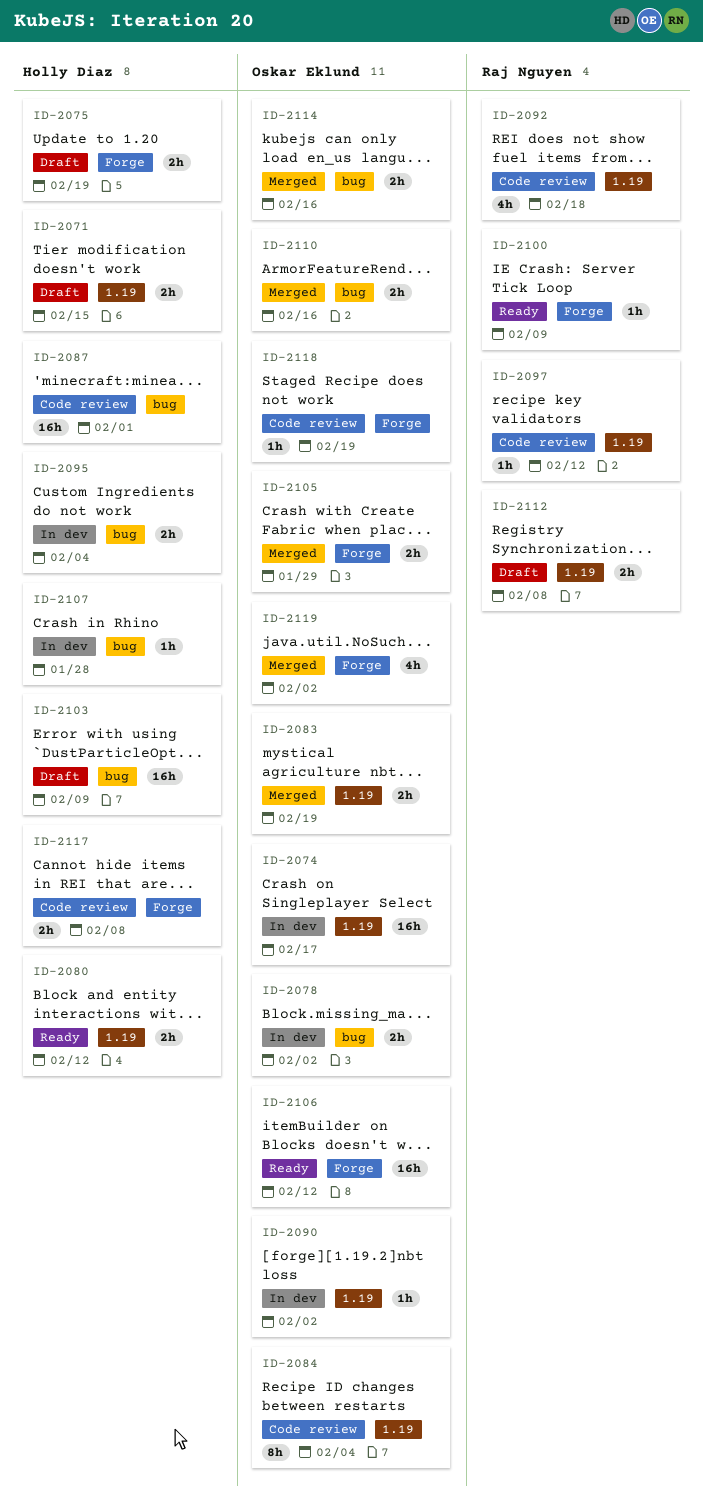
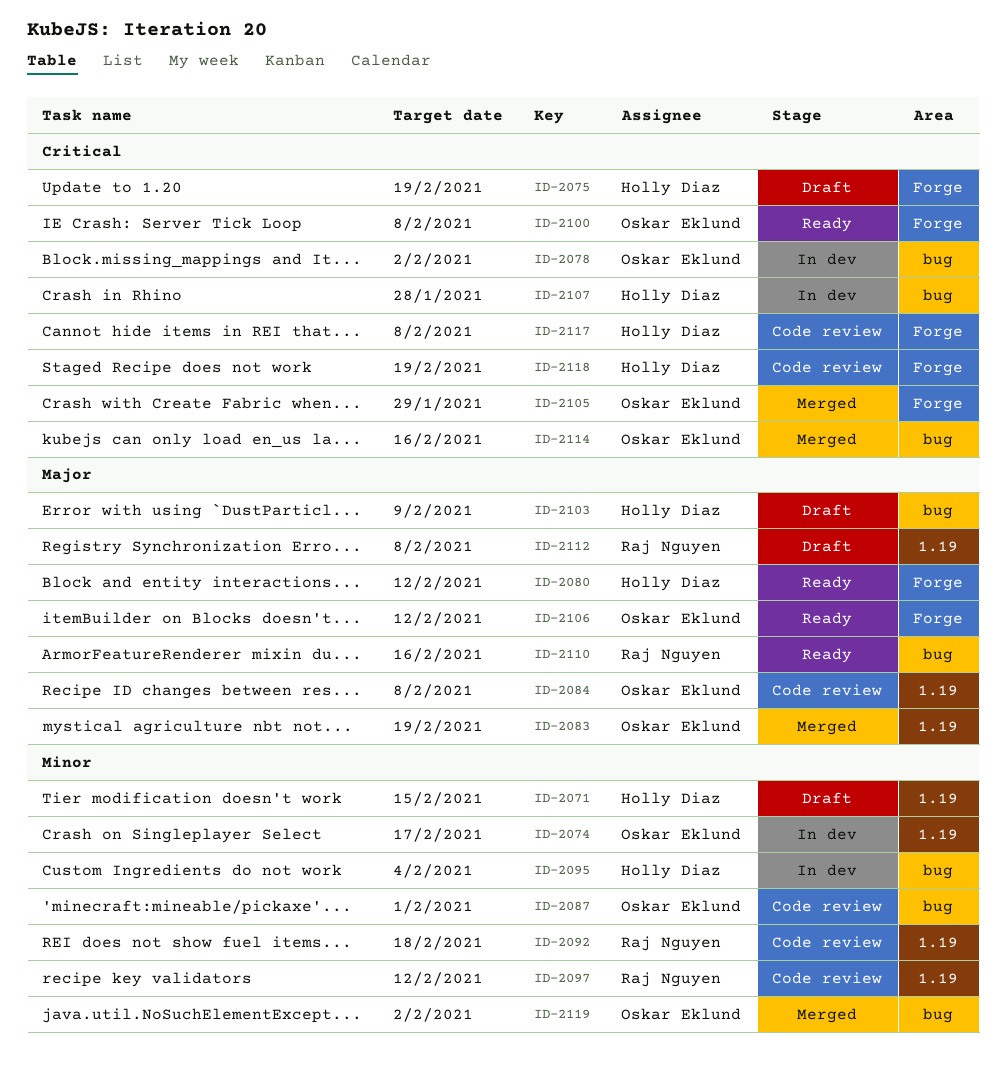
ID-2080, label: 1.19 -> Forge
ID-2084, due: Feb 4 -> Feb 8
ID-2087, owner: Holly Diaz -> Oskar Eklund
ID-2090: present -> none
ID-2100, owner: Raj Nguyen -> Oskar Eklund
ID-2100, due: Feb 9 -> Feb 8
ID-2110, status: Merged -> Ready
ID-2110, owner: Oskar Eklund -> Raj Nguyen
ID-2118, owner: Oskar Eklund -> Holly Diaz
ID-2119, label: Forge -> bug

